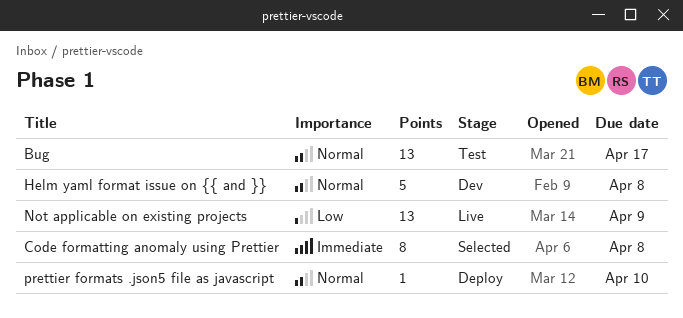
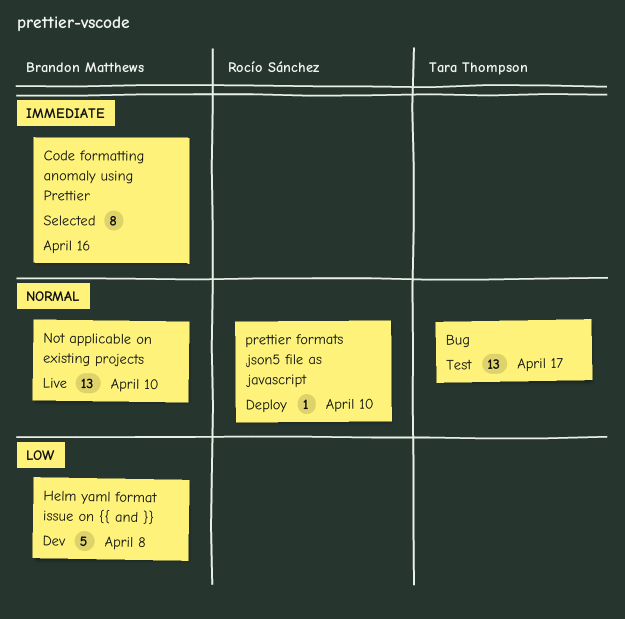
Code formatting anomaly using Prettier, due: Apr 8 -> Apr 16
Helm yaml format issue on {{ and }}, priority: Normal -> Low
Not applicable on existing projects, priority: Low -> Normal
Not applicable on existing projects, due: Apr 9 -> Apr 10

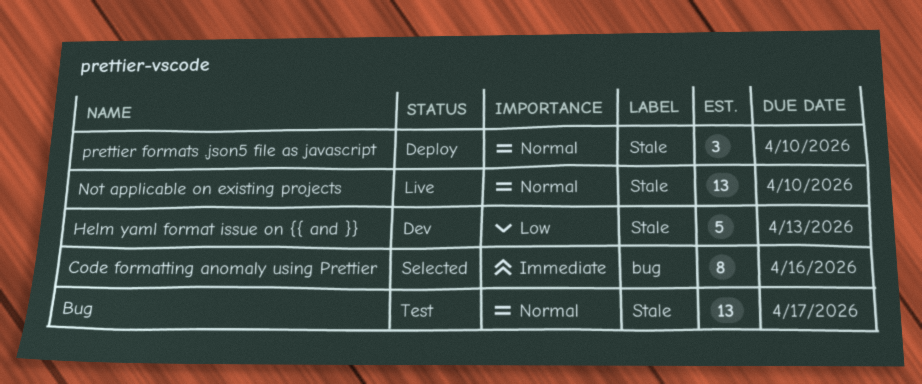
Helm yaml format issue on {{ and }}, due: Apr 8 -> Apr 13
prettier formats .json5 file as javascript, estimate: 1 -> 3

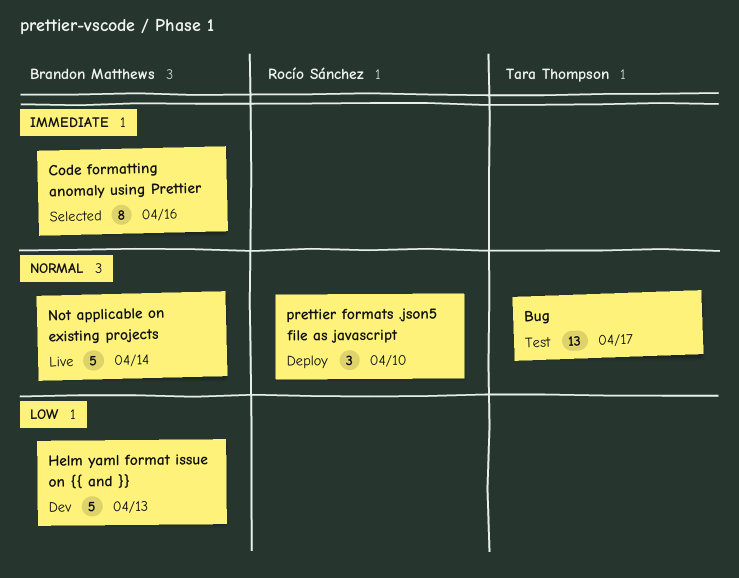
Not applicable on existing projects, estimate: 13 -> 5
Not applicable on existing projects, due: Apr 10 -> Apr 14

